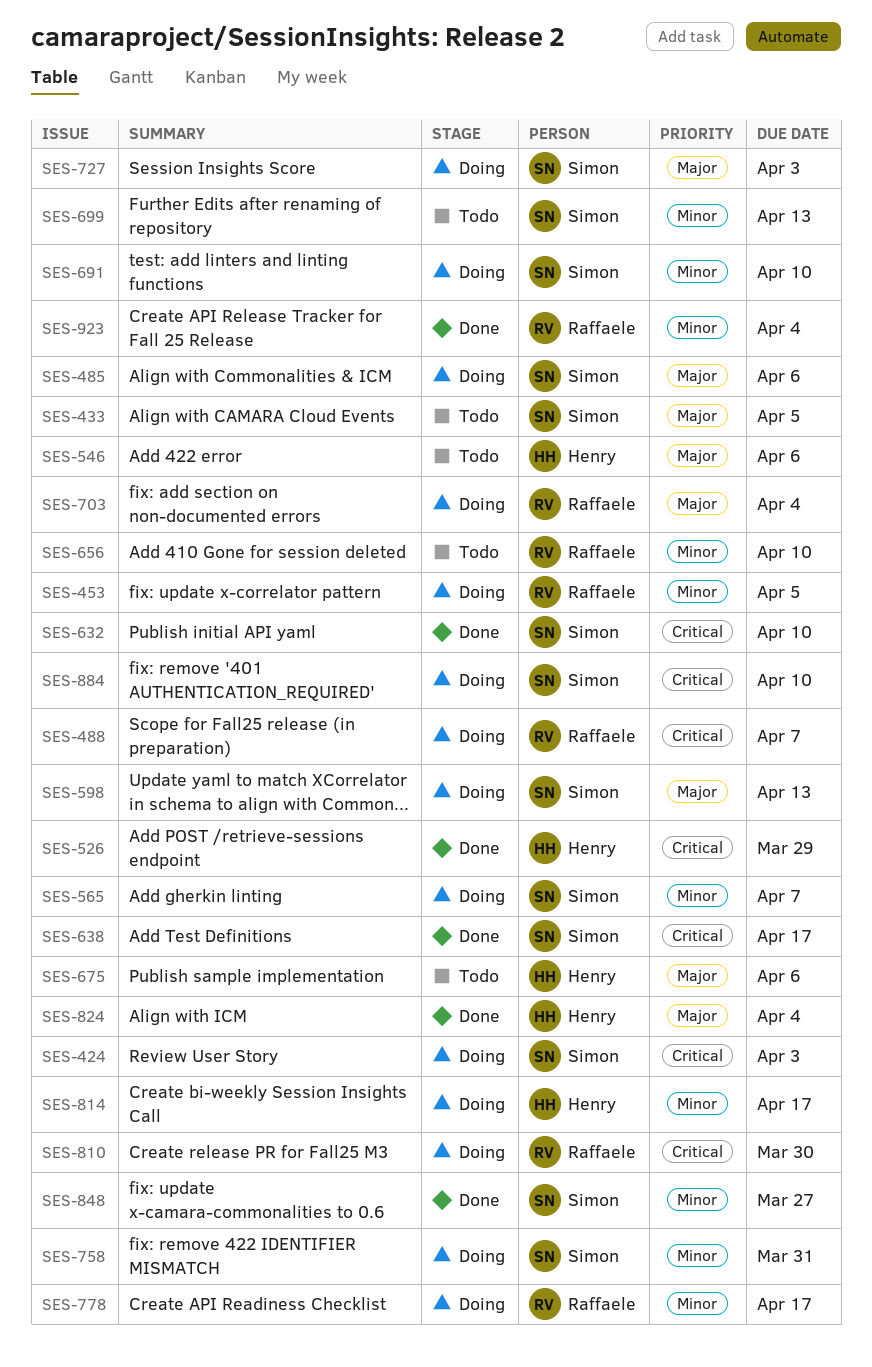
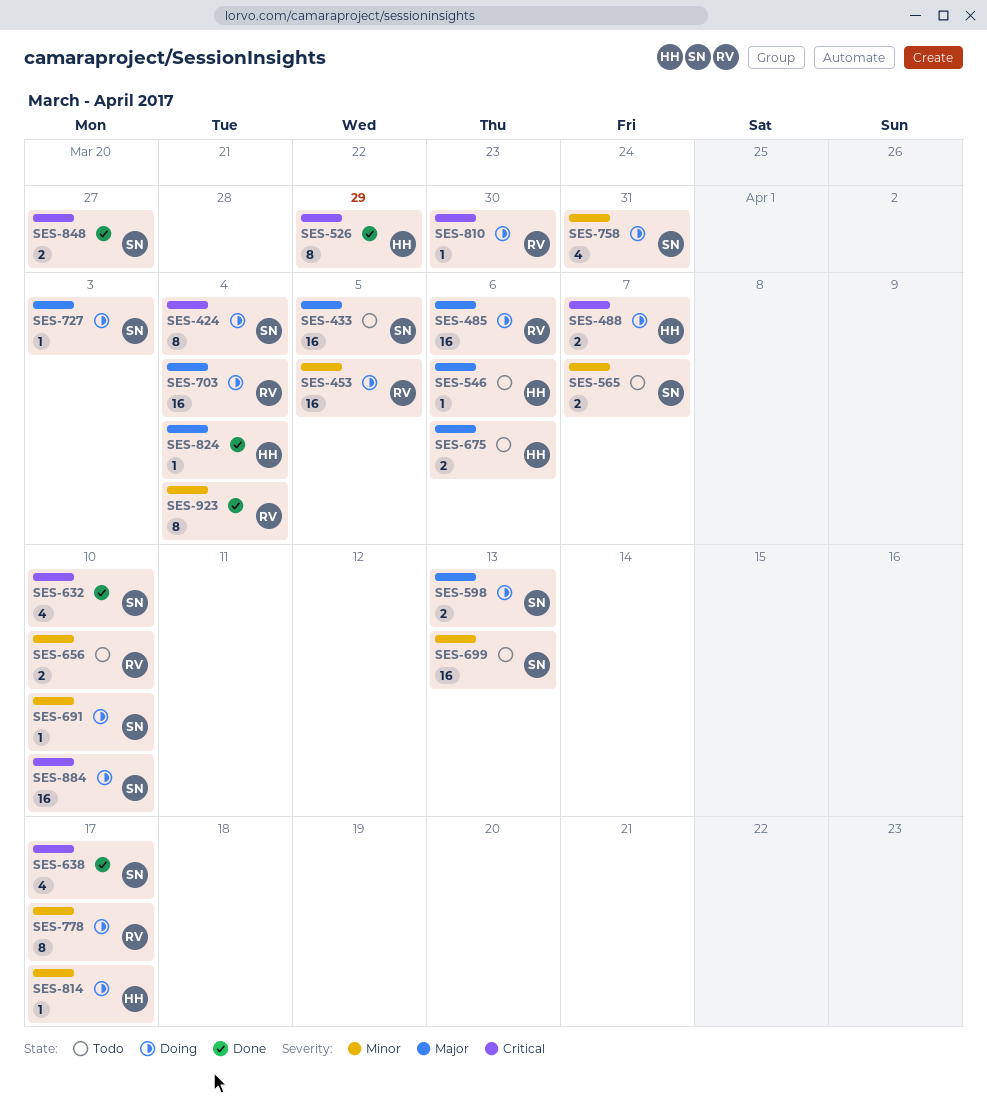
SES-424, due: Apr 3 -> Apr 4
SES-485, owner: Simon -> Raffaele
SES-488, owner: Raffaele -> Henry
SES-565, status: Doing -> Todo
SES-848, priority: Minor -> Critical

